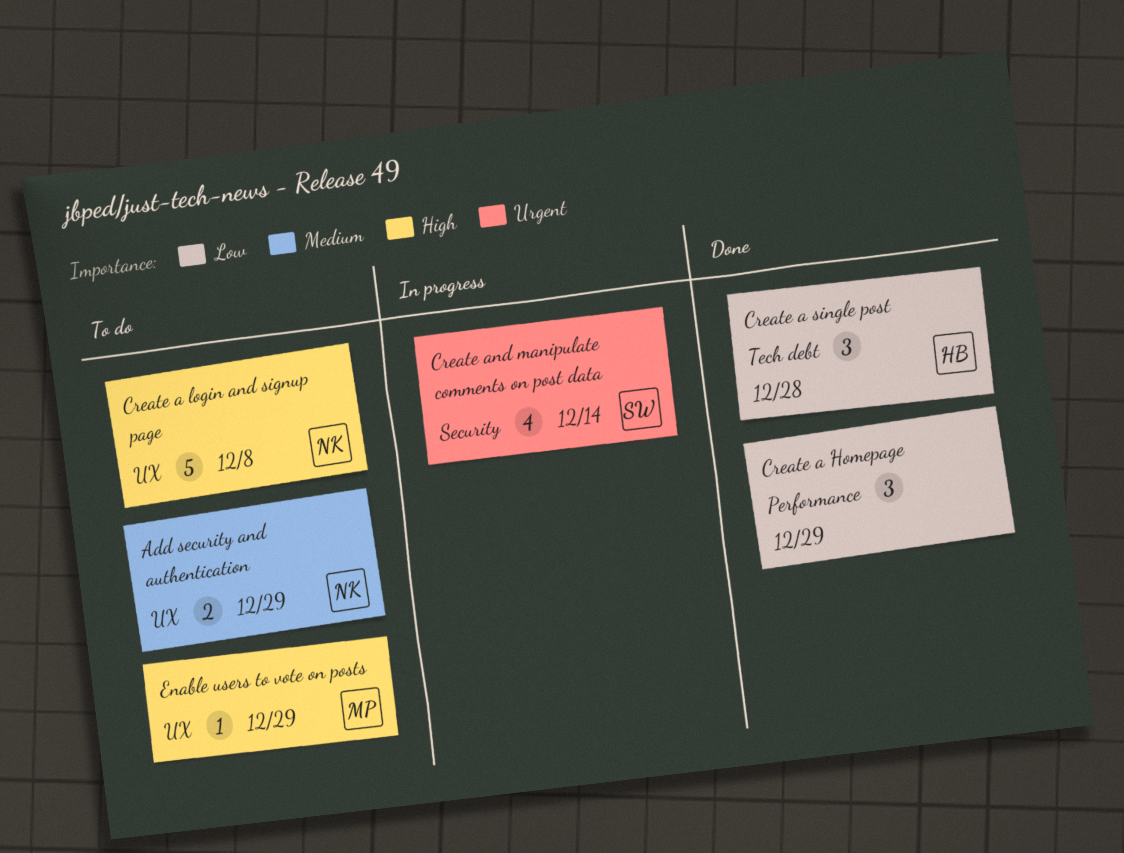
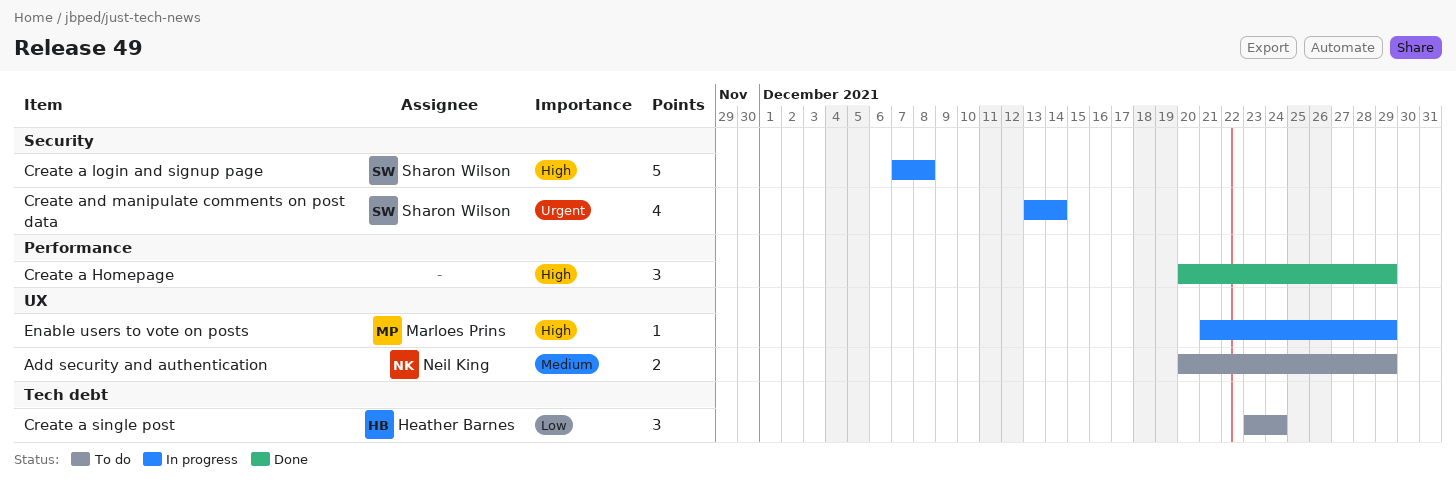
Create a Homepage, priority: Low -> High
Create a login and signup page, status: To do -> In progress
Create a login and signup page, owner: Neil King -> Sharon Wilson
Create a login and signup page, label: UX -> Security
Create a single post, status: Done -> To do
Create a single post, due: Dec 28 -> Dec 24
Enable users to vote on posts, status: To do -> In progress

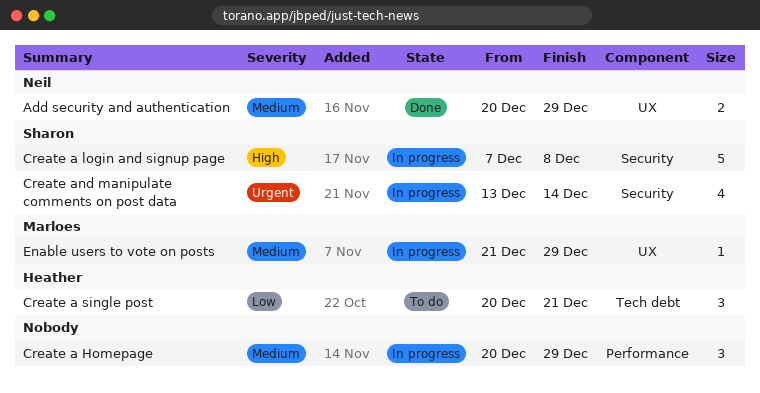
Add security and authentication, status: To do -> Done
Create a Homepage, status: Done -> In progress
Create a Homepage, priority: High -> Medium
Create a single post, start: Dec 23 -> Dec 20
Create a single post, due: Dec 24 -> Dec 21
Enable users to vote on posts, priority: High -> Medium

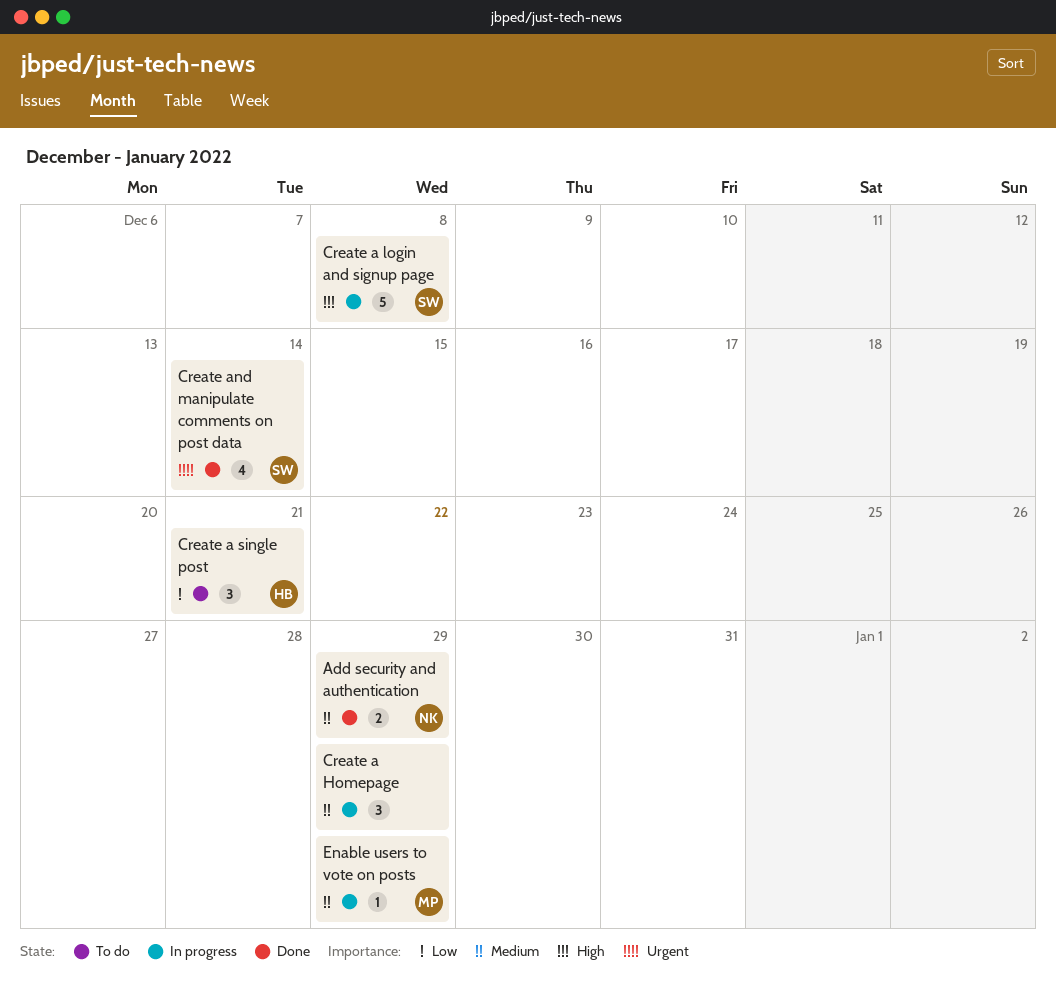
Create and manipulate comments on post data, status: In progress -> Done

